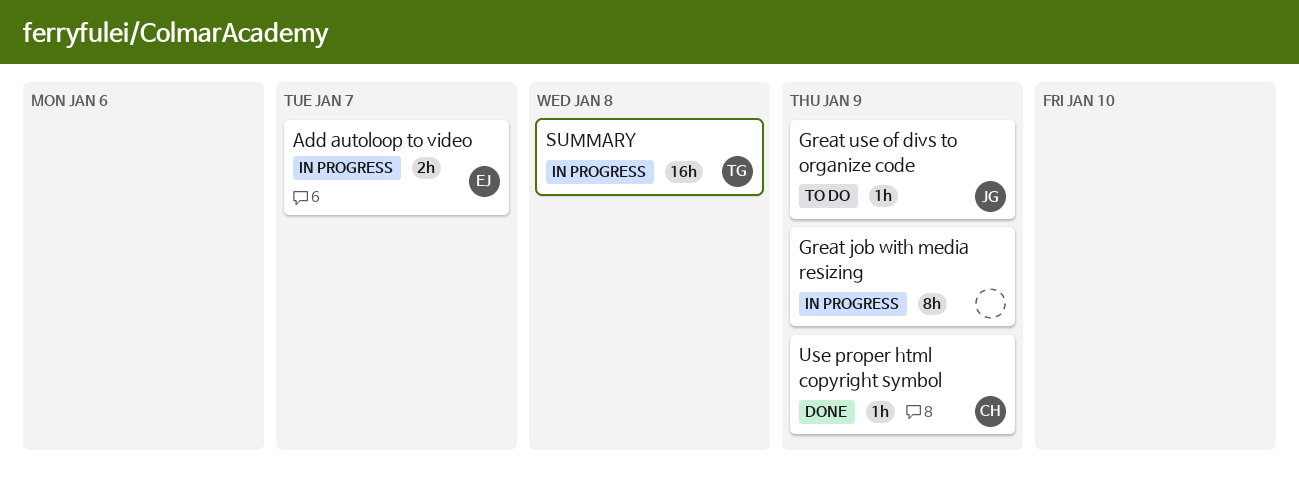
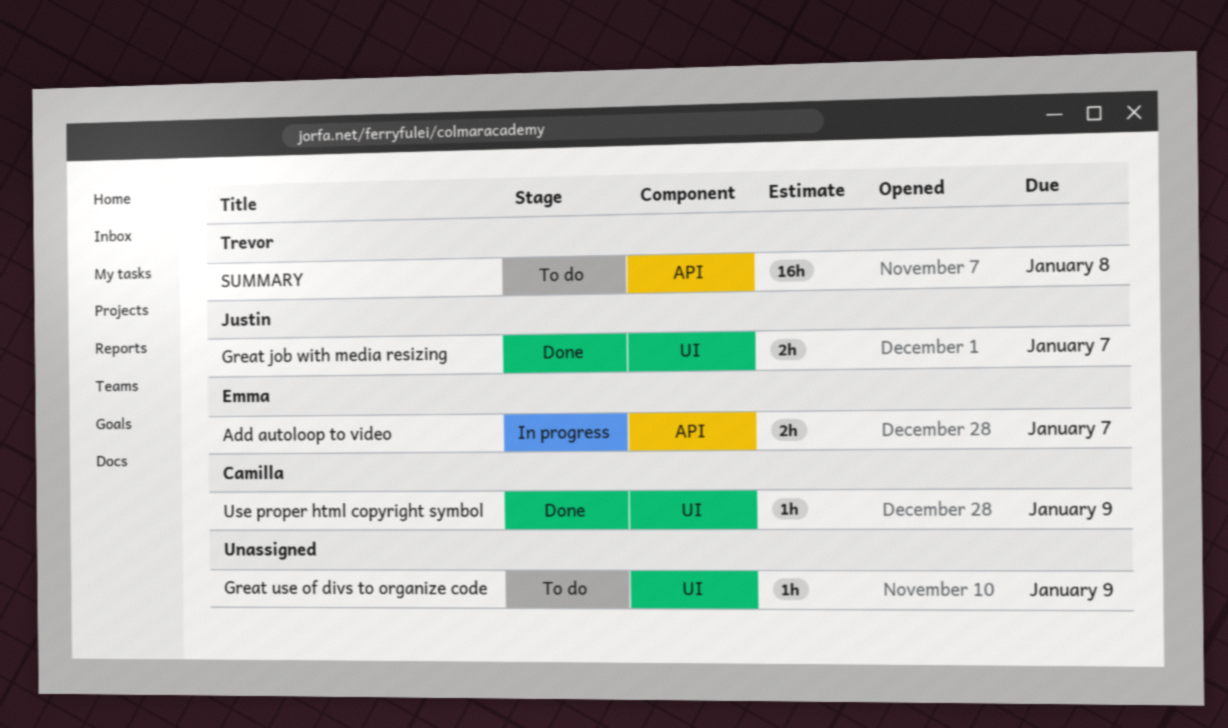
Great job with media resizing, status: In progress -> Done
Great job with media resizing, owner: none -> Justin
Great job with media resizing, estimate: 8h -> 2h
Great job with media resizing, due: Jan 9 -> Jan 7
Great use of divs to organize code, owner: Justin -> none
SUMMARY, status: In progress -> To do

